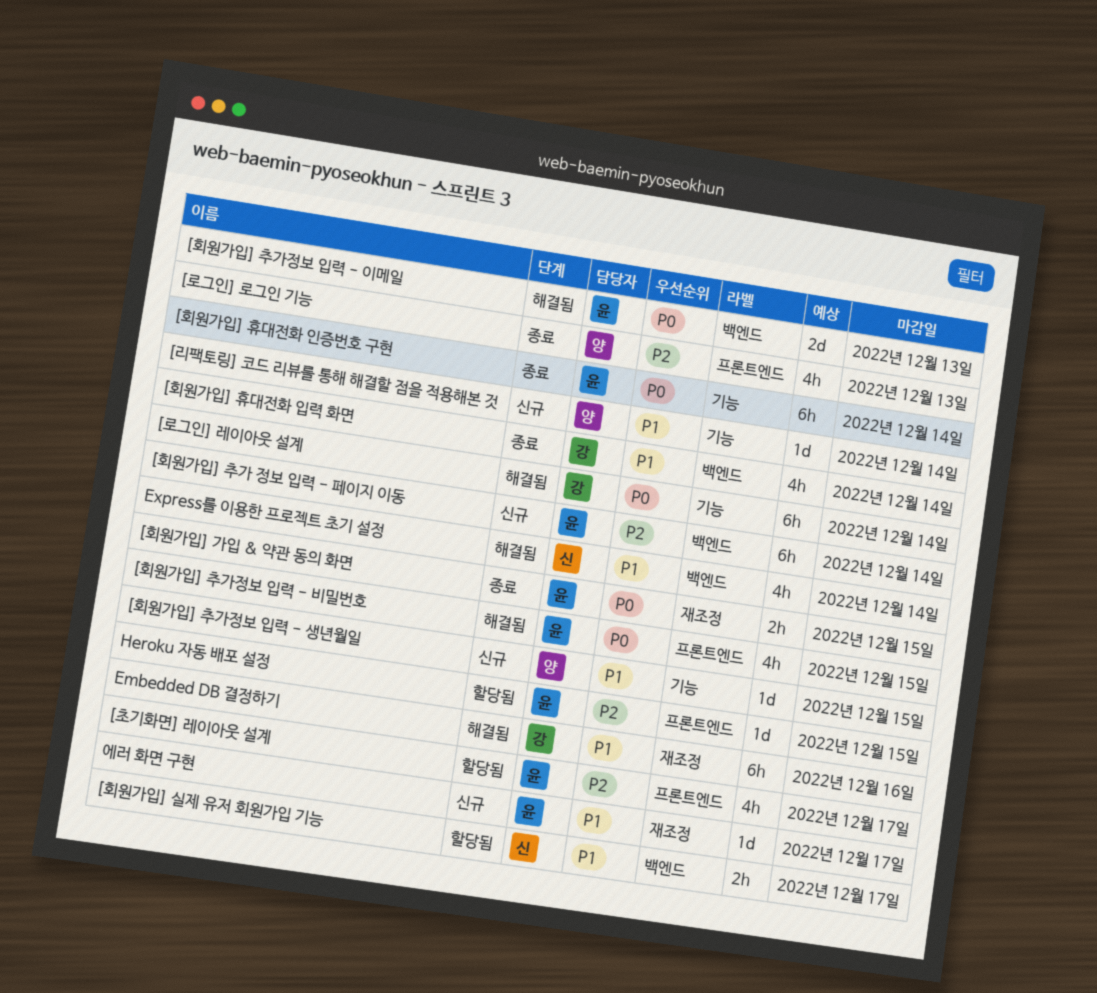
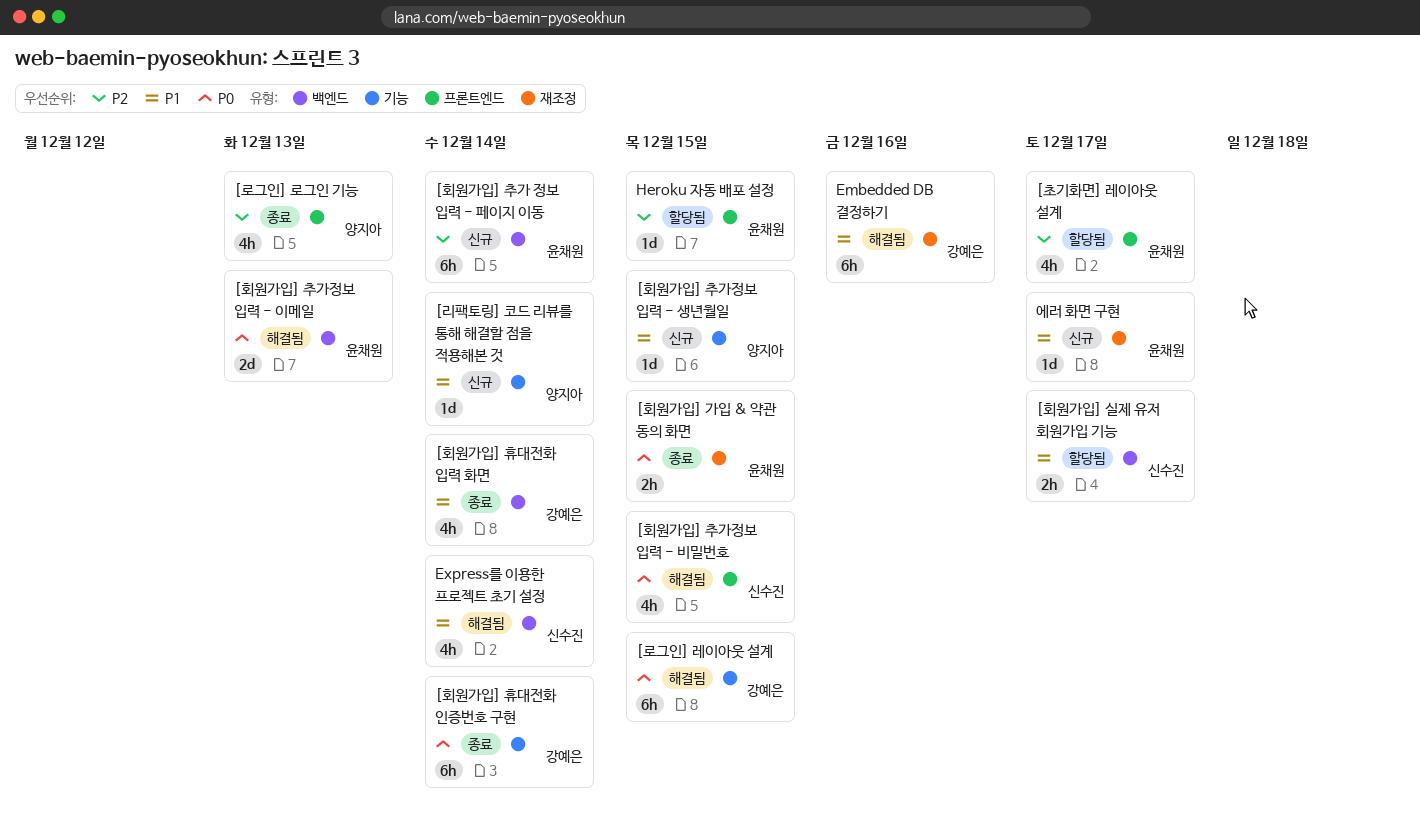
[로그인] 레이아웃 설계, due: Dec 14 -> Dec 15
[회원가입] 추가정보 입력 - 비밀번호, owner: 윤채원 -> 신수진
[회원가입] 휴대전화 인증번호 구현, owner: 윤채원 -> 강예은

